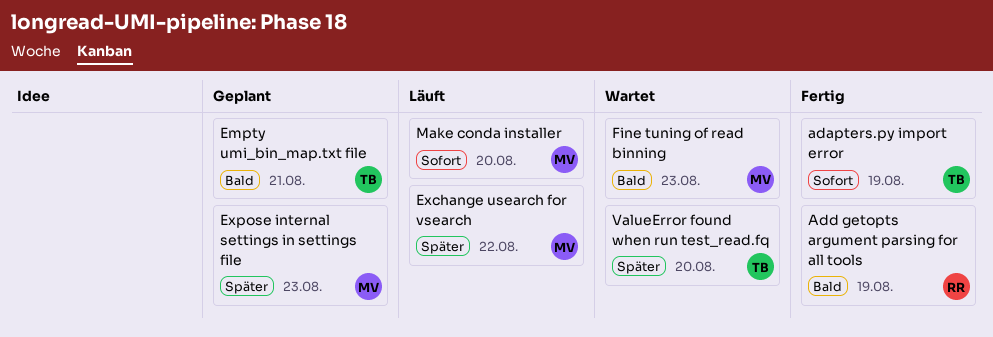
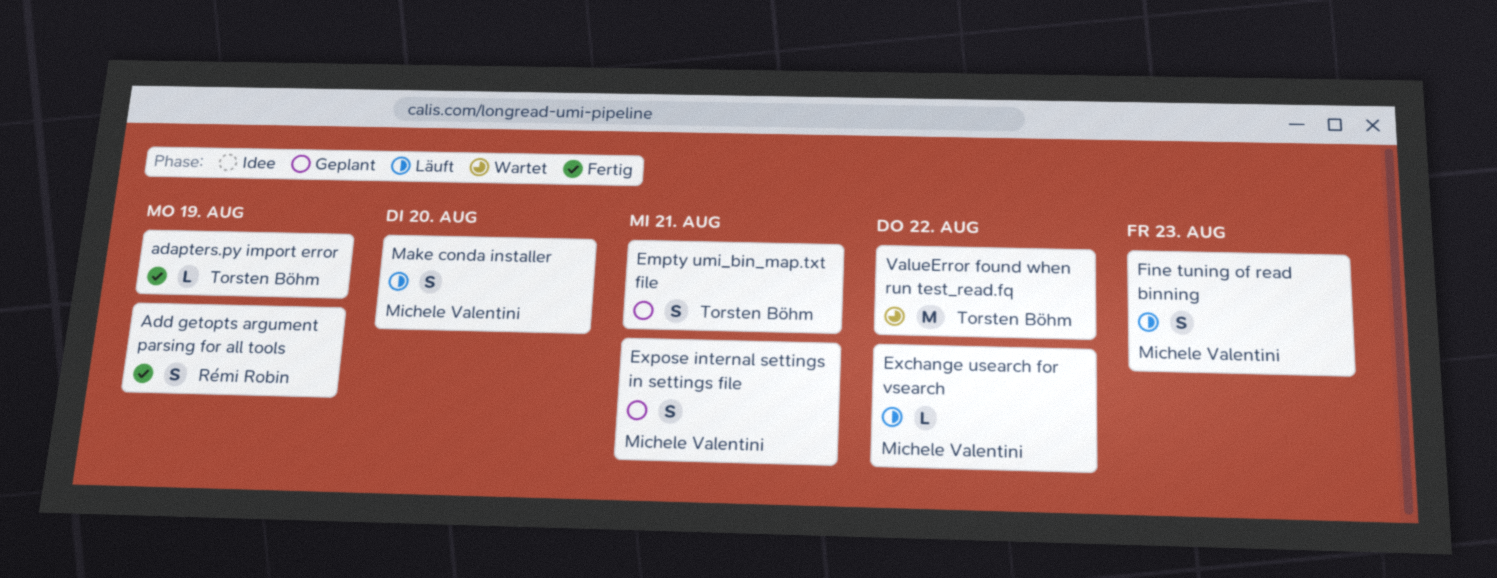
Expose internal settings in settings file, due: Aug 23 -> Aug 21
Fine tuning of read binning, status: Wartet -> Läuft
ValueError found when run test_read.fq, due: Aug 20 -> Aug 22

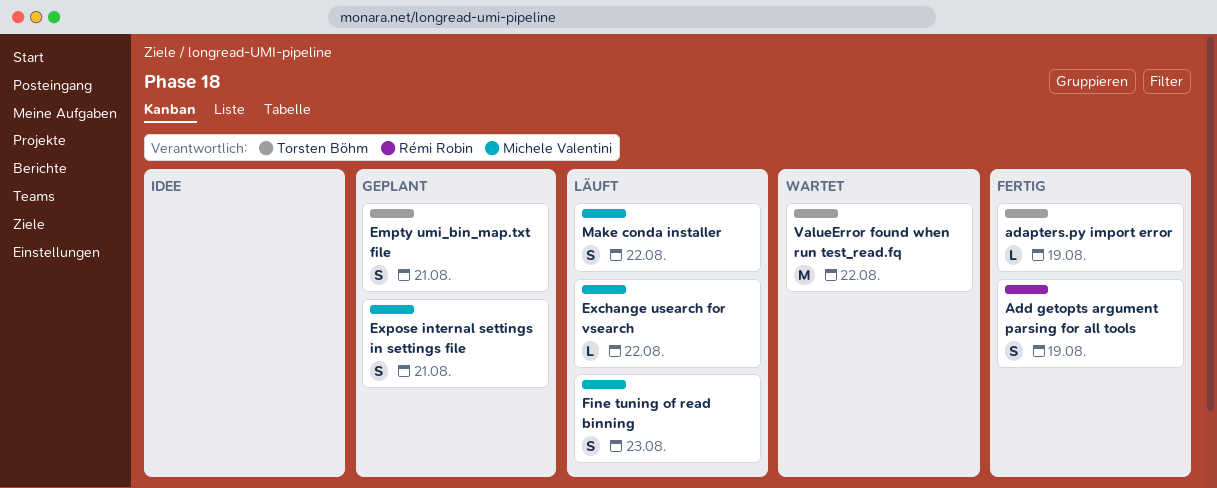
Make conda installer, due: Aug 20 -> Aug 22

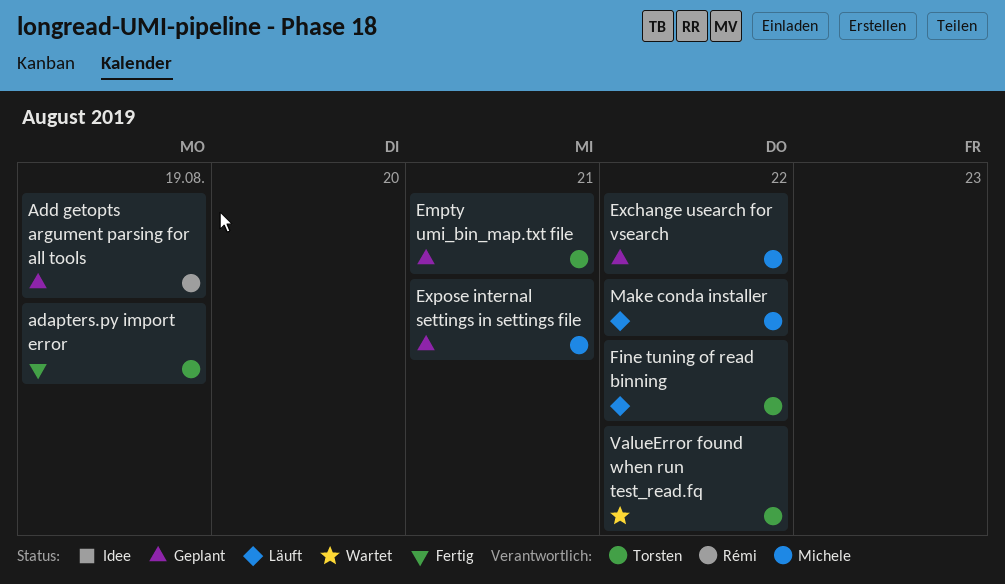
Add getopts argument parsing for all tools, status: Fertig -> Geplant
Exchange usearch for vsearch, status: Läuft -> Geplant
Fine tuning of read binning, owner: Michele Valentini -> Torsten Böhm
Fine tuning of read binning, due: Aug 23 -> Aug 22

